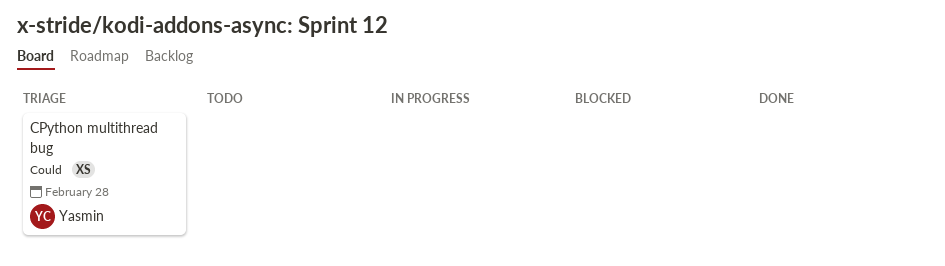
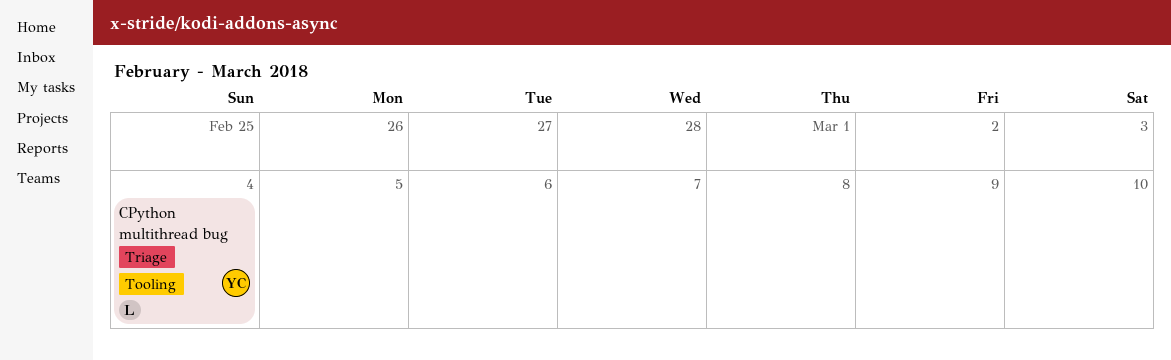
CPython multithread bug, estimate: XS -> L
CPython multithread bug, due: Feb 28 -> Mar 4

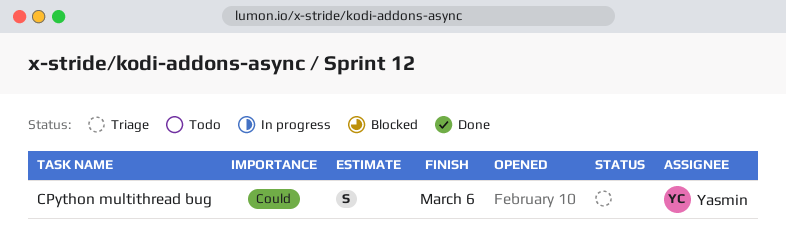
CPython multithread bug, estimate: L -> S
CPython multithread bug, due: Mar 4 -> Mar 6

